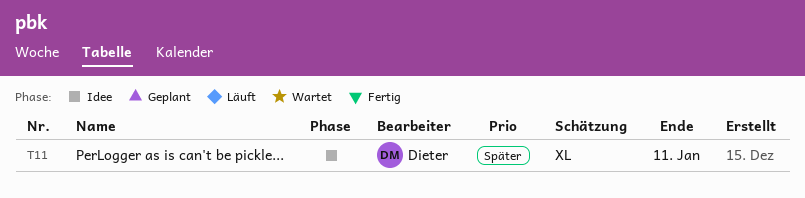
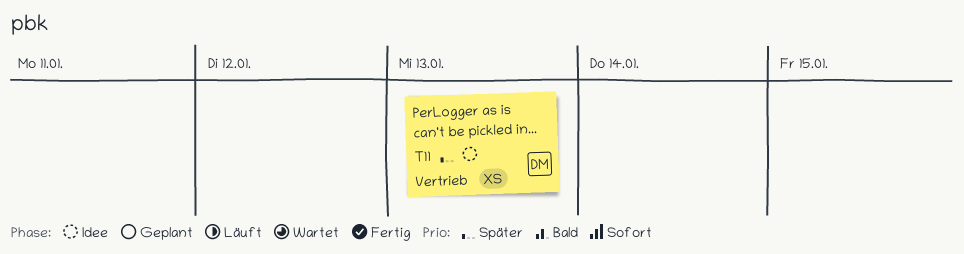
T11, estimate: XL -> XS
T11, due: Jan 11 -> Jan 13

